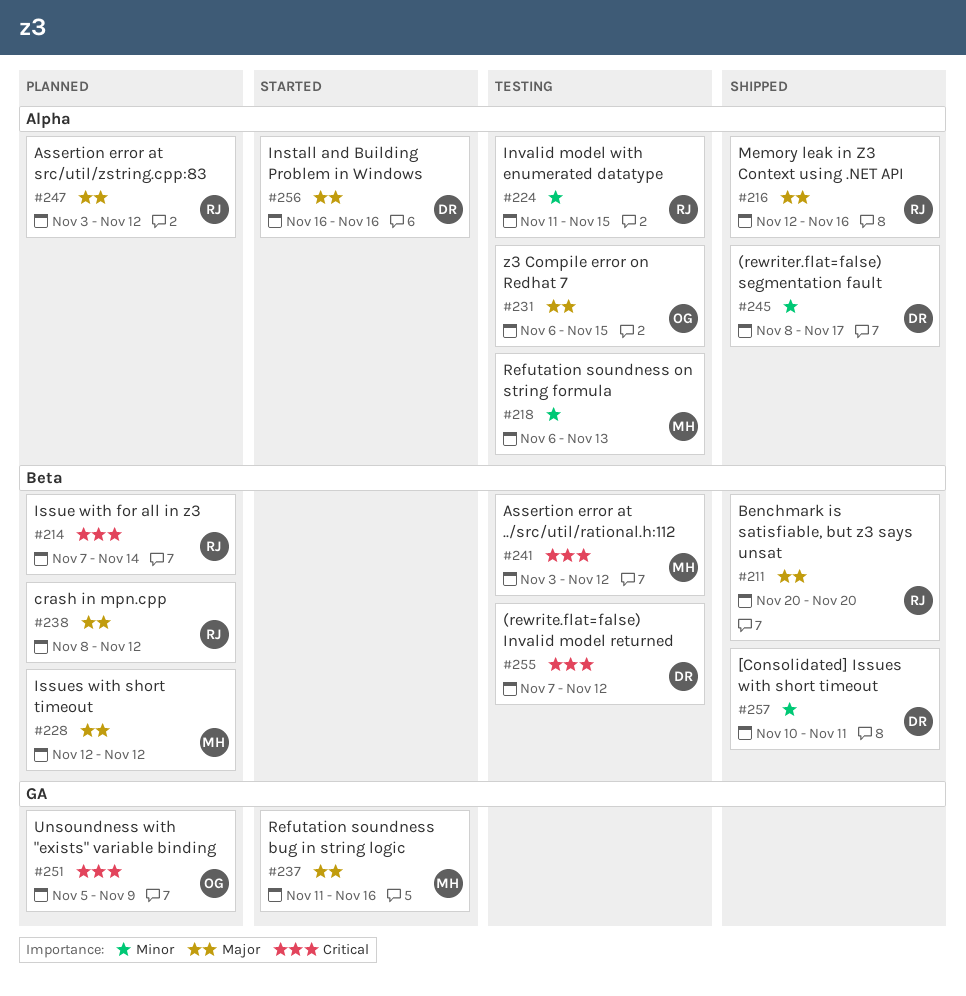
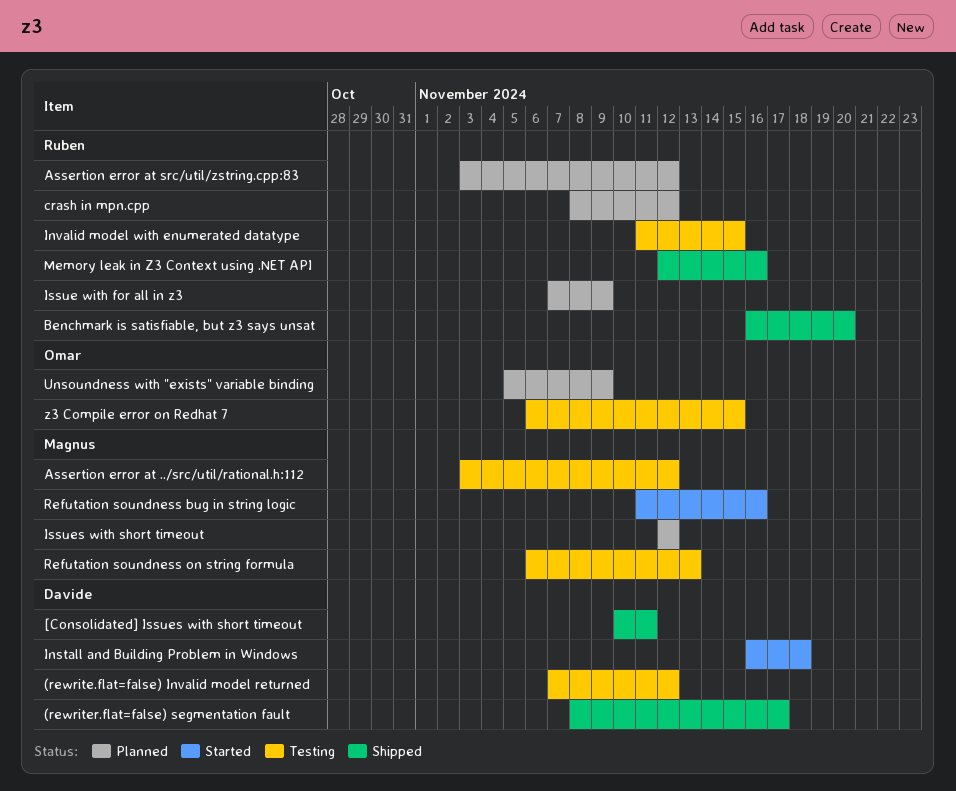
Benchmark is satisfiable, but z3 says unsat, start: Nov 20 -> Nov 16
Install and Building Problem in Windows, due: Nov 16 -> Nov 18
Issue with for all in z3, due: Nov 14 -> Nov 9

